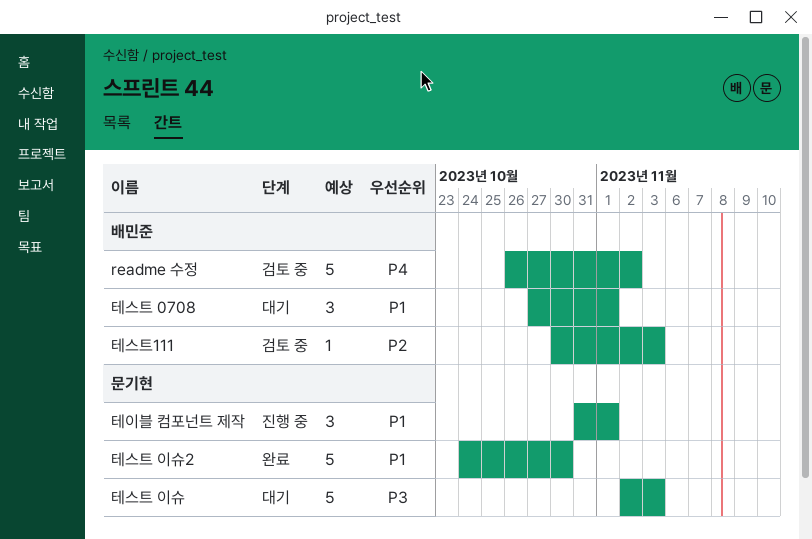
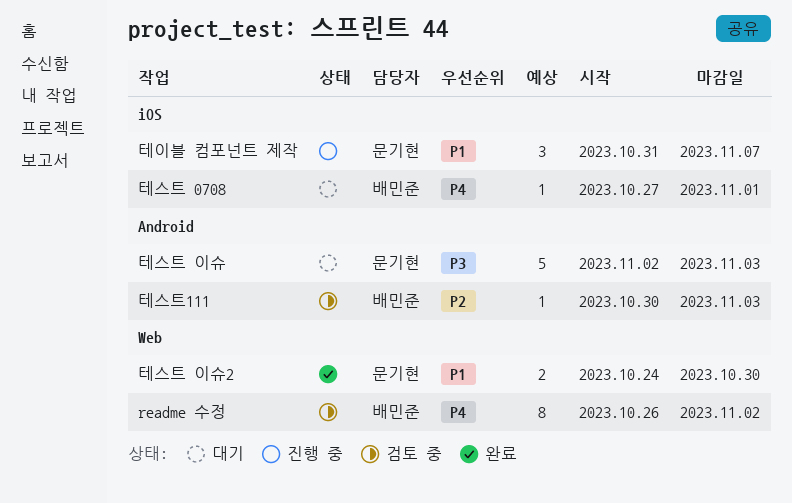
readme 수정, estimate: 5 -> 8
테스트 0708, priority: P1 -> P4
테스트 0708, estimate: 3 -> 1
테스트 이슈2, estimate: 5 -> 2
테이블 컴포넌트 제작, due: Nov 1 -> Nov 7

